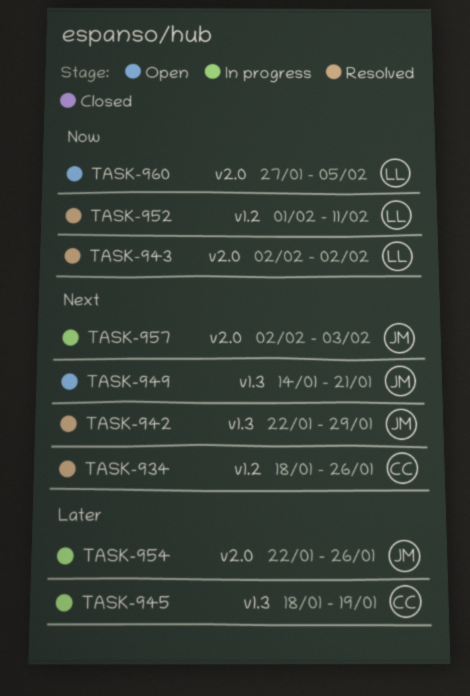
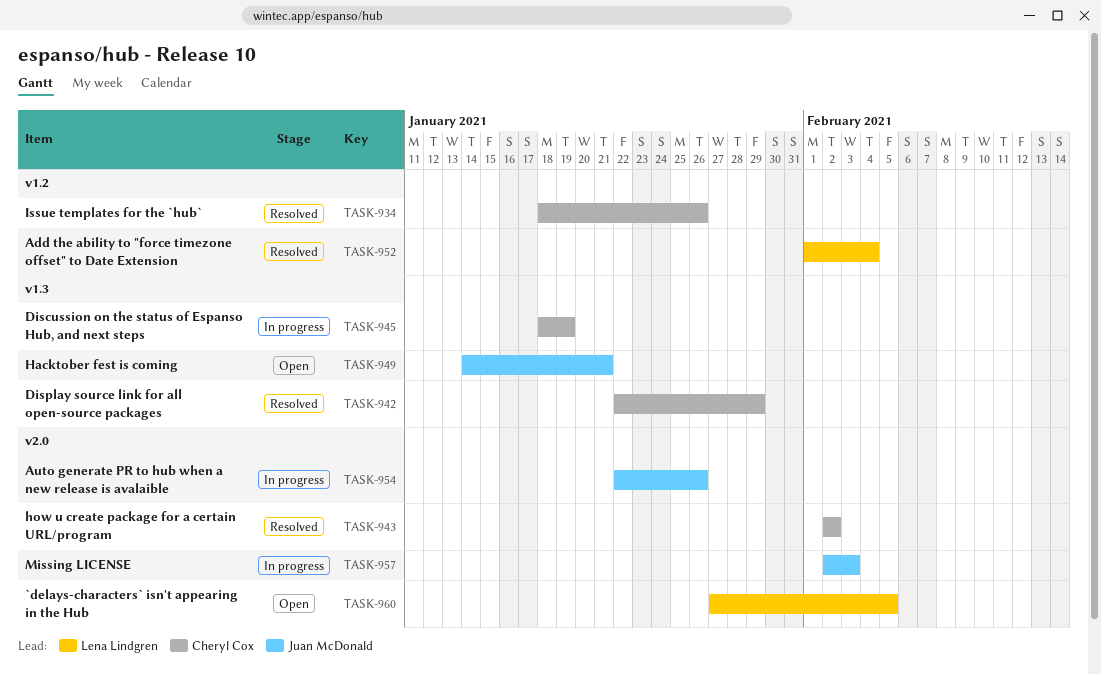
TASK-942, owner: Juan McDonald -> Cheryl Cox
TASK-943, owner: Lena Lindgren -> Cheryl Cox
TASK-952, due: Feb 11 -> Feb 4

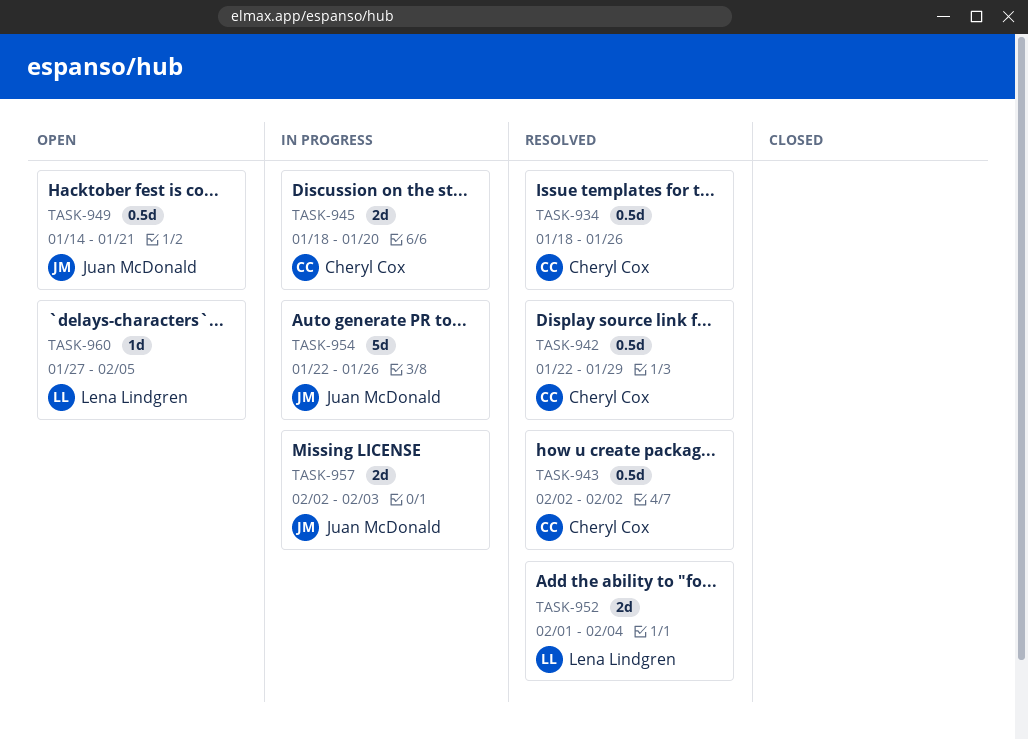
TASK-945, due: Jan 19 -> Jan 20

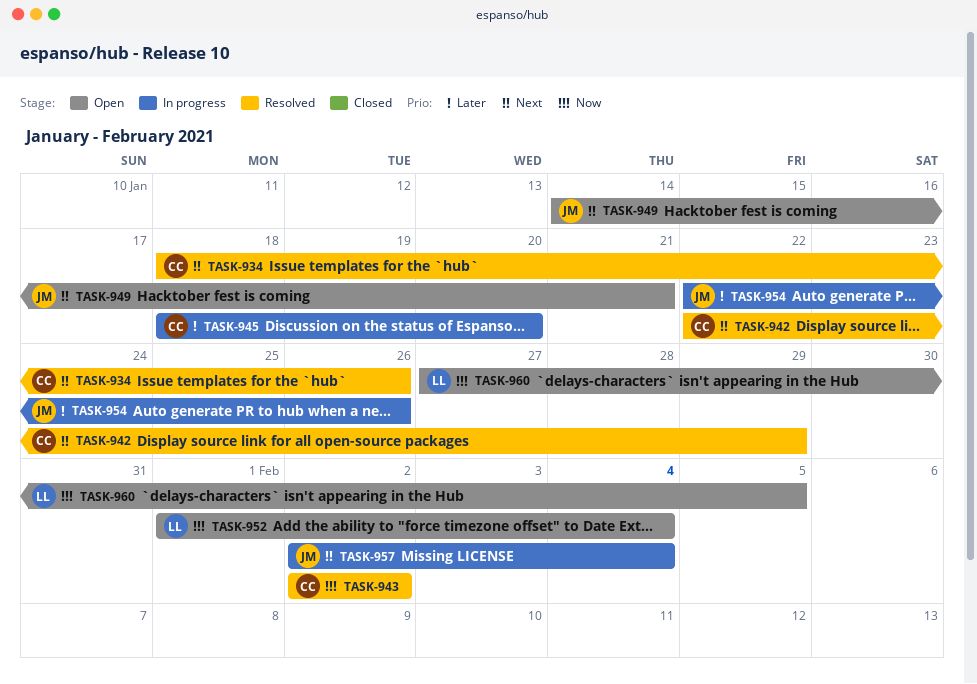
TASK-952, status: Resolved -> Open
TASK-957, due: Feb 3 -> Feb 4

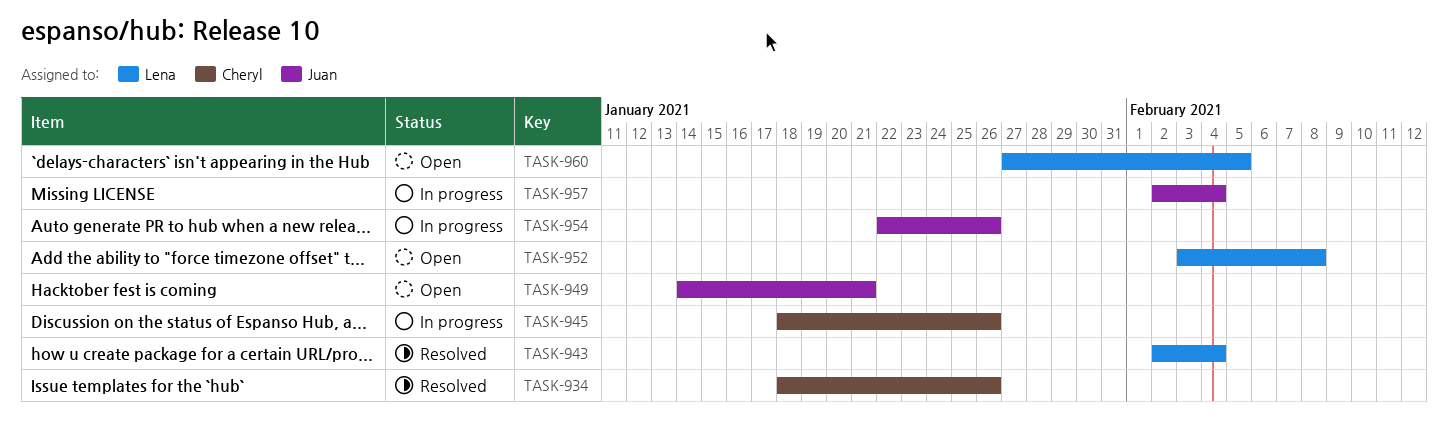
TASK-942: present -> none
TASK-943, owner: Cheryl -> Lena
TASK-943, due: Feb 2 -> Feb 4
TASK-945, due: Jan 20 -> Jan 26
TASK-952, start: Feb 1 -> Feb 3
TASK-952, due: Feb 4 -> Feb 8

